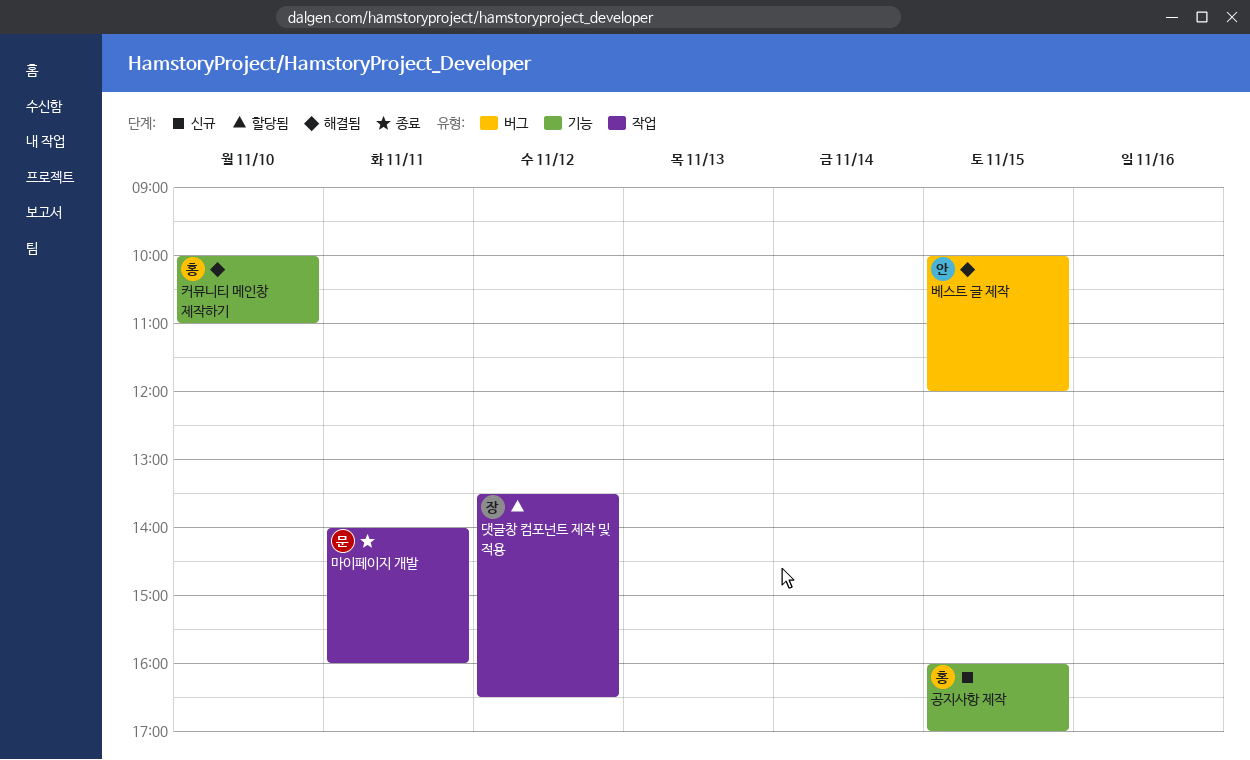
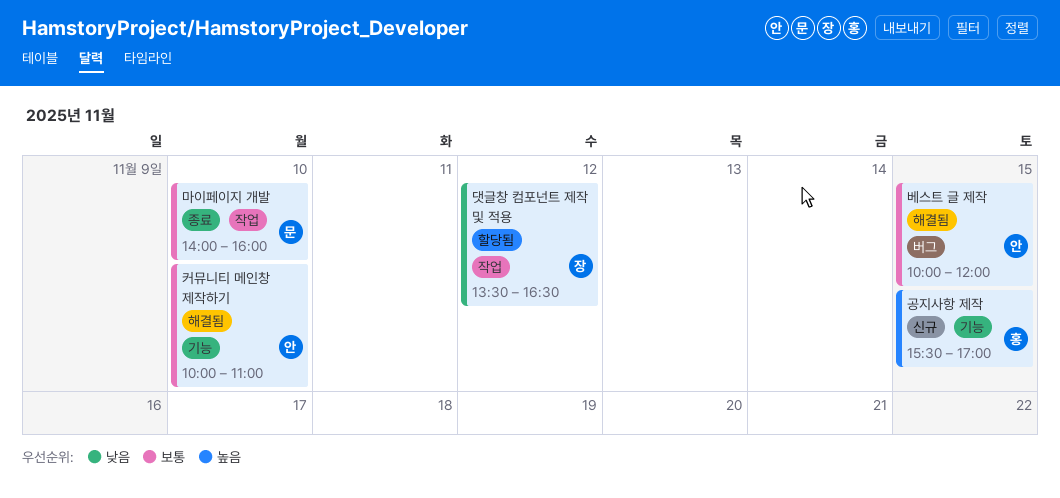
공지사항 제작, begins: 16:00 -> 15:30
마이페이지 개발, day: Nov 11 -> Nov 10
커뮤니티 메인창 제작하기, owner: 홍 -> 안

